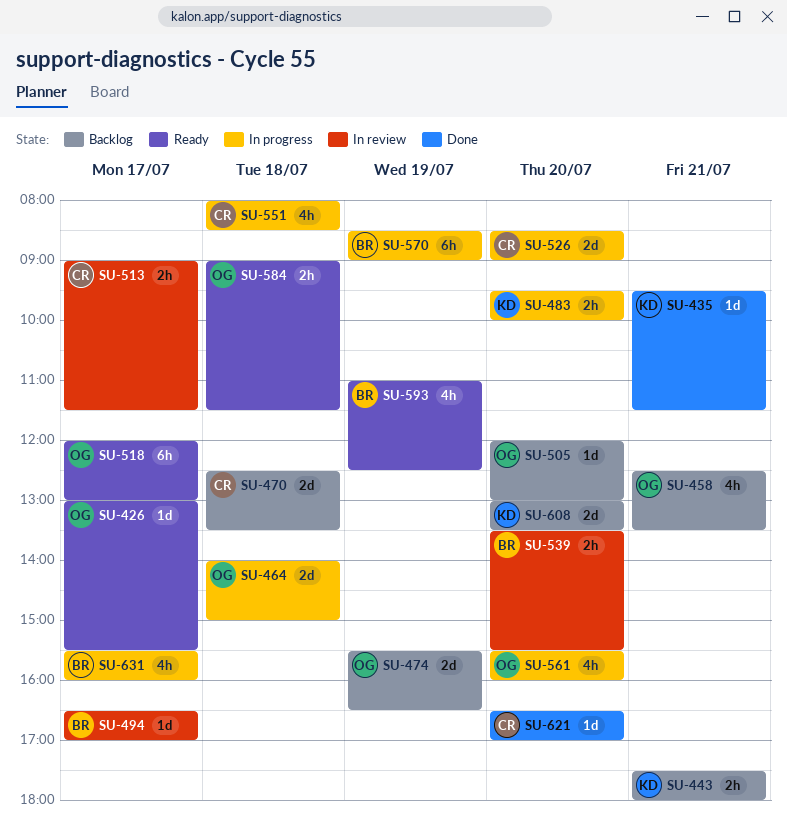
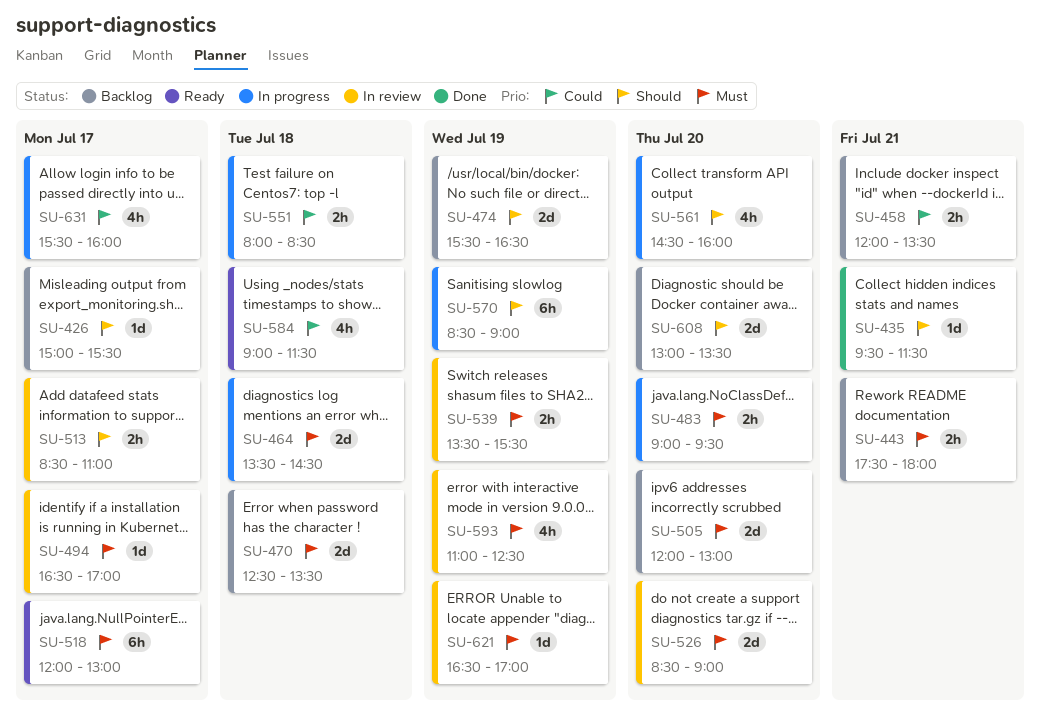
SU-426, status: Ready -> Backlog
SU-426, begins: 13:00 -> 15:00
SU-458, estimate: 4h -> 2h
SU-458, begins: 12:30 -> 12:00
SU-464, begins: 14:00 -> 13:30
SU-464, ends: 15:00 -> 14:30
SU-483, begins: 09:30 -> 09:00
SU-483, ends: 10:00 -> 09:30
SU-505, estimate: 1d -> 2d
SU-513, begins: 09:00 -> 08:30
SU-513, ends: 11:30 -> 11:00
SU-526, status: In progress -> In review
SU-539, day: Jul 20 -> Jul 19
SU-551, estimate: 4h -> 2h
SU-561, begins: 15:30 -> 14:30
SU-584, estimate: 2h -> 4h
SU-593, status: Ready -> In review
SU-621, status: Done -> In review
SU-621, day: Jul 20 -> Jul 19

